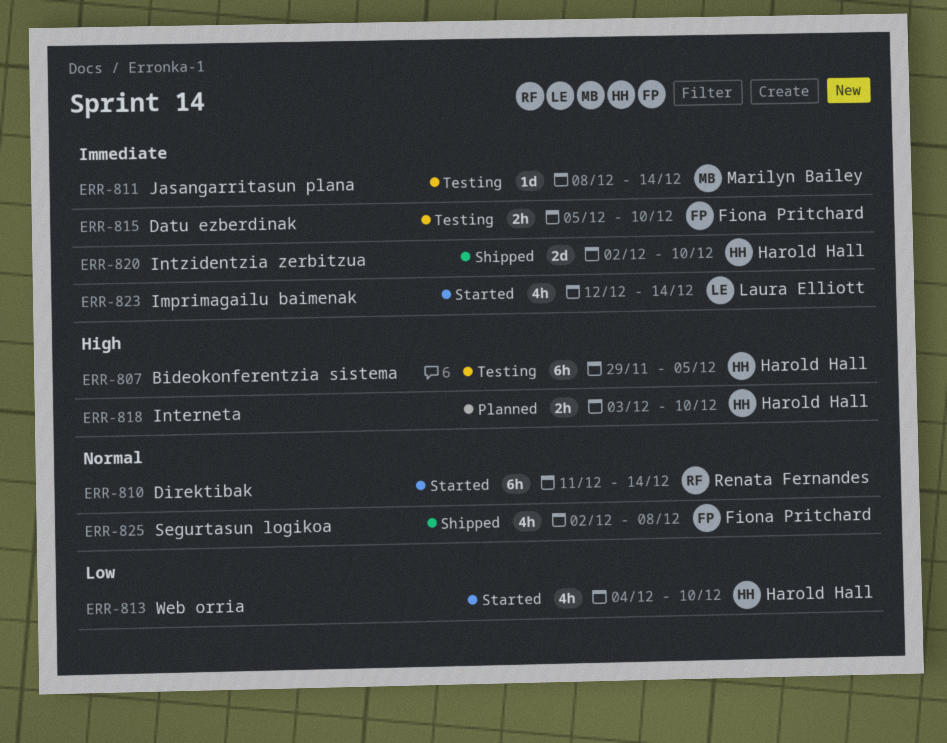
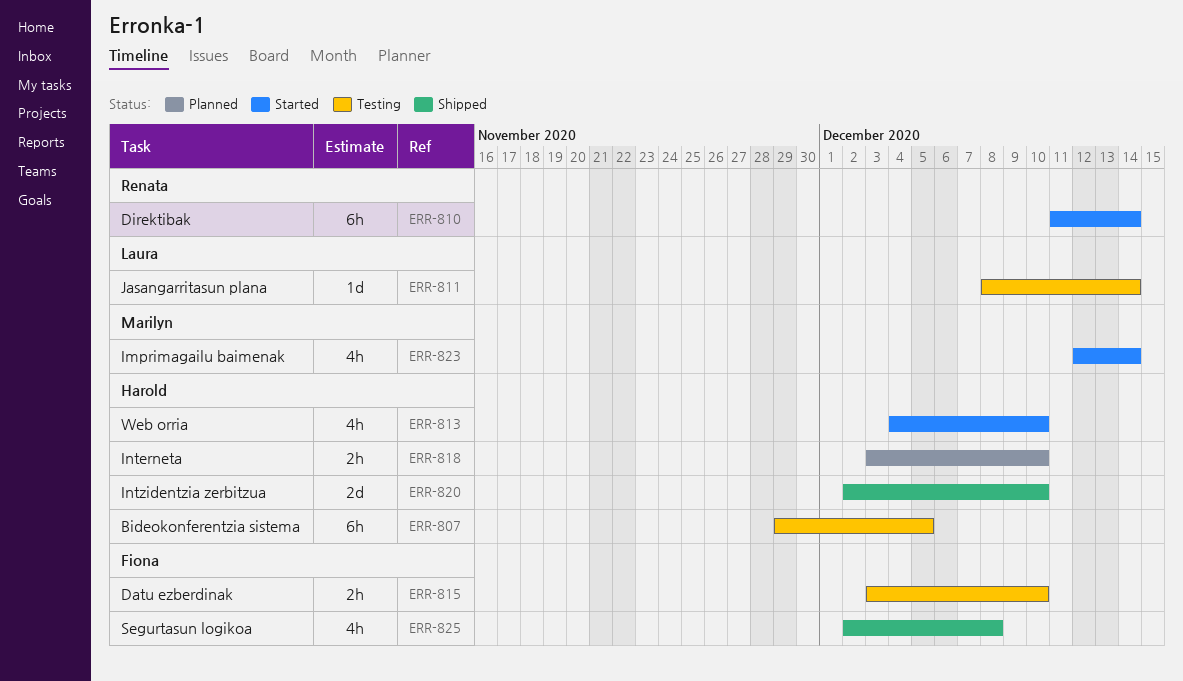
ERR-811, owner: Marilyn Bailey -> Laura Elliott
ERR-815, start: Dec 5 -> Dec 3
ERR-823, owner: Laura Elliott -> Marilyn Bailey

